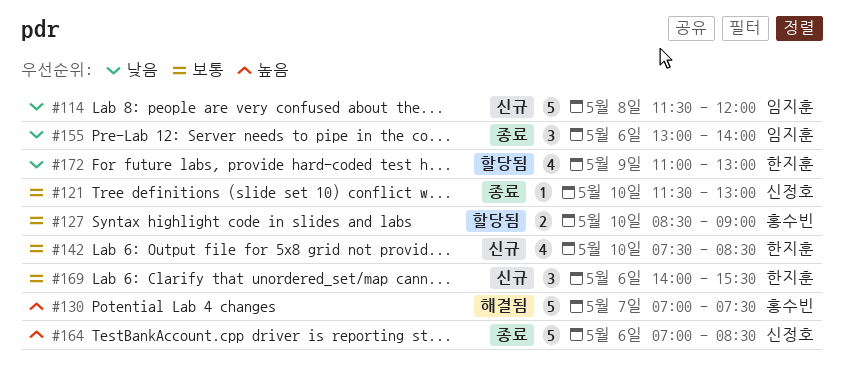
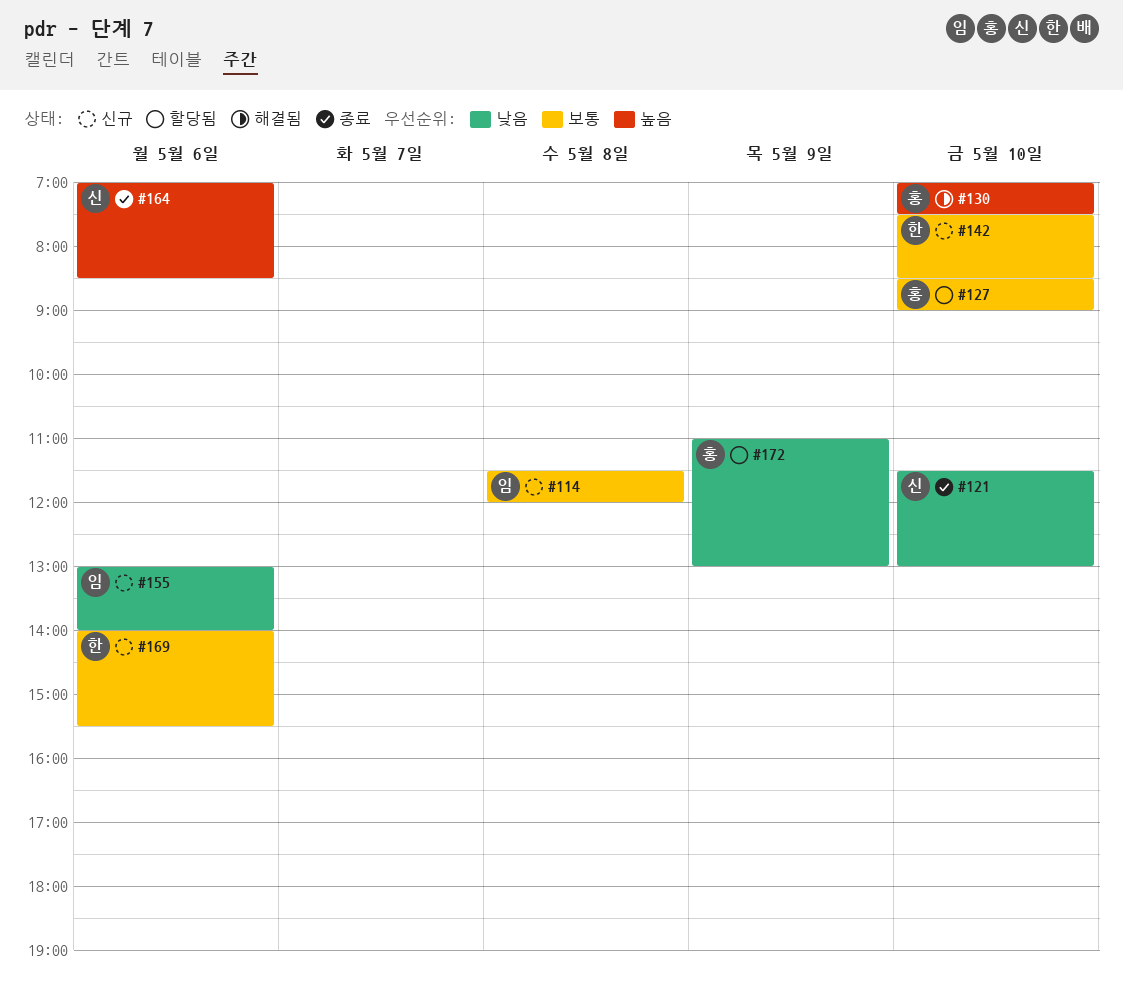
#114, priority: 낮음 -> 보통
#121, priority: 보통 -> 낮음
#130, day: May 7 -> May 10
#155, status: 종료 -> 신규
#172, owner: 한지훈 -> 홍수빈

